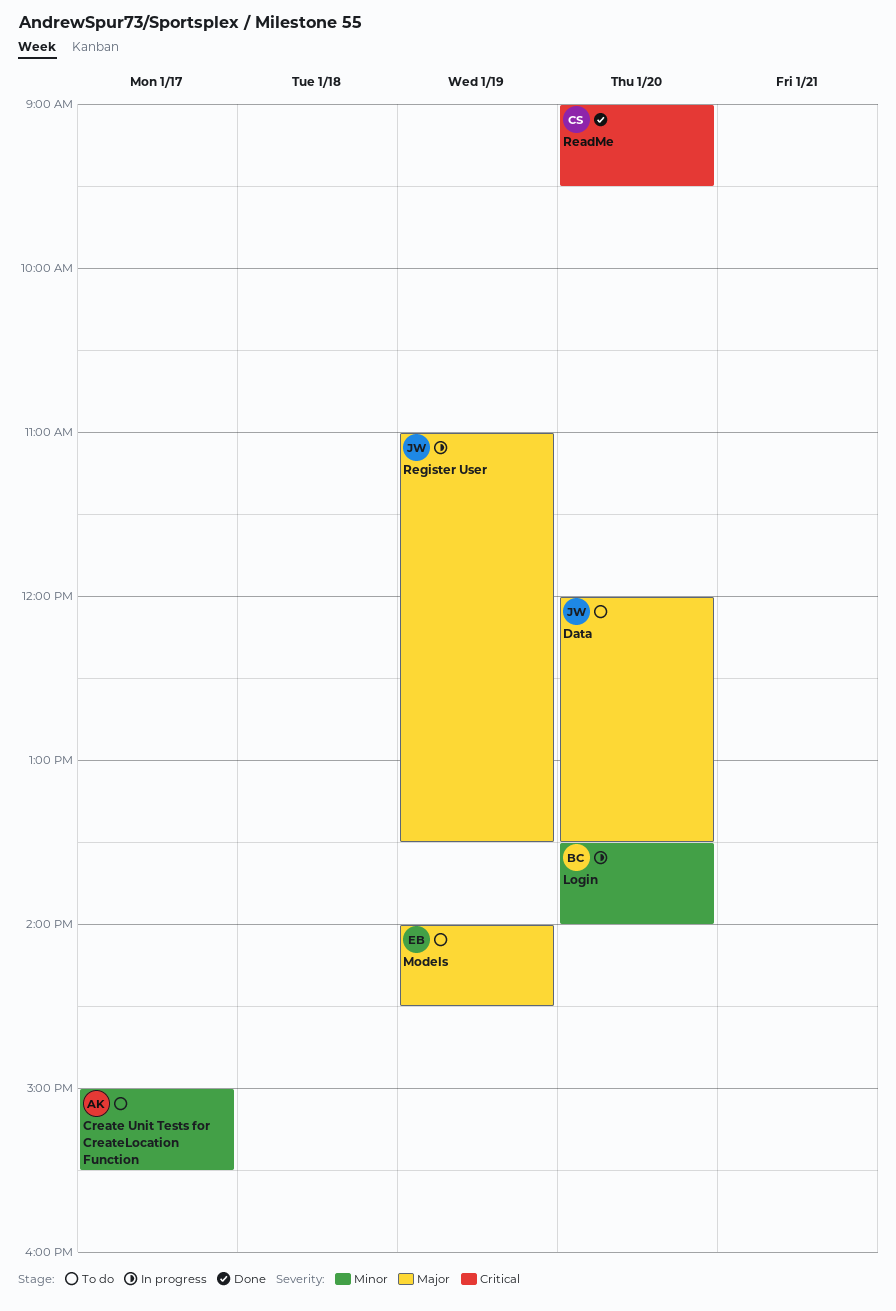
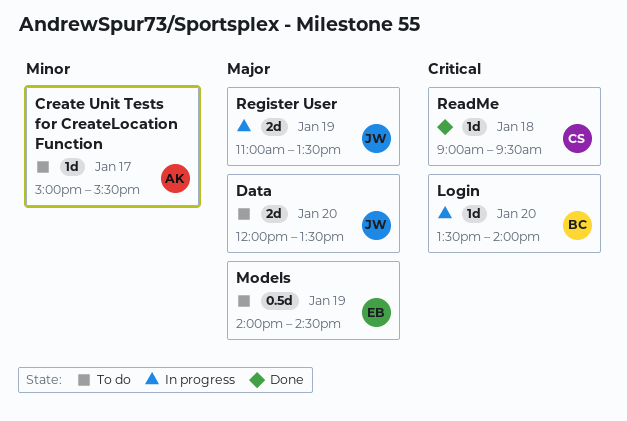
Login, priority: Minor -> Critical
ReadMe, day: Jan 20 -> Jan 18

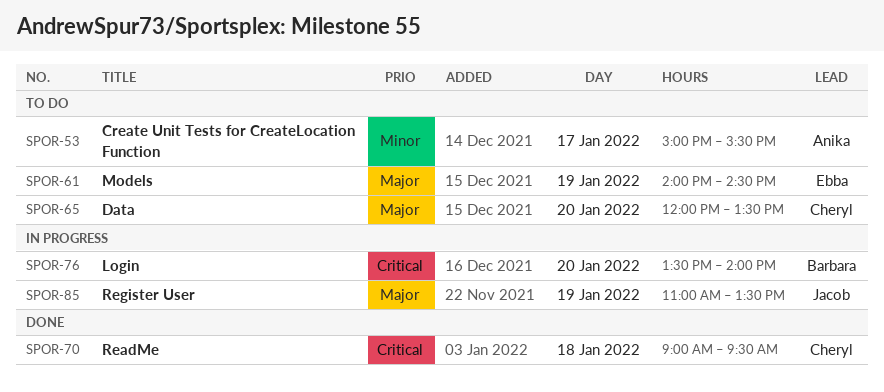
Data, owner: Jacob -> Cheryl

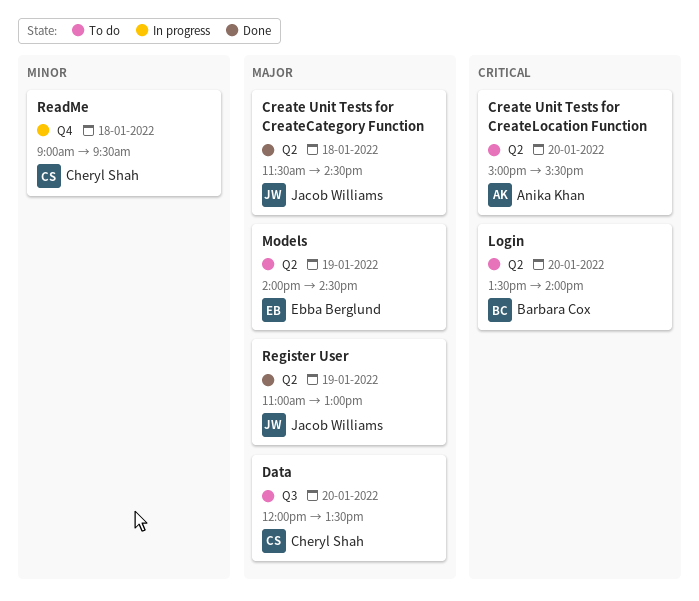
Create Unit Tests for CreateCategory Function: none -> present
Create Unit Tests for CreateLocation Function, priority: Minor -> Critical
Create Unit Tests for CreateLocation Function, day: Jan 17 -> Jan 20
Login, status: In progress -> To do
ReadMe, status: Done -> In progress
ReadMe, priority: Critical -> Minor
Register User, status: In progress -> Done
Register User, ends: 13:30 -> 13:00

